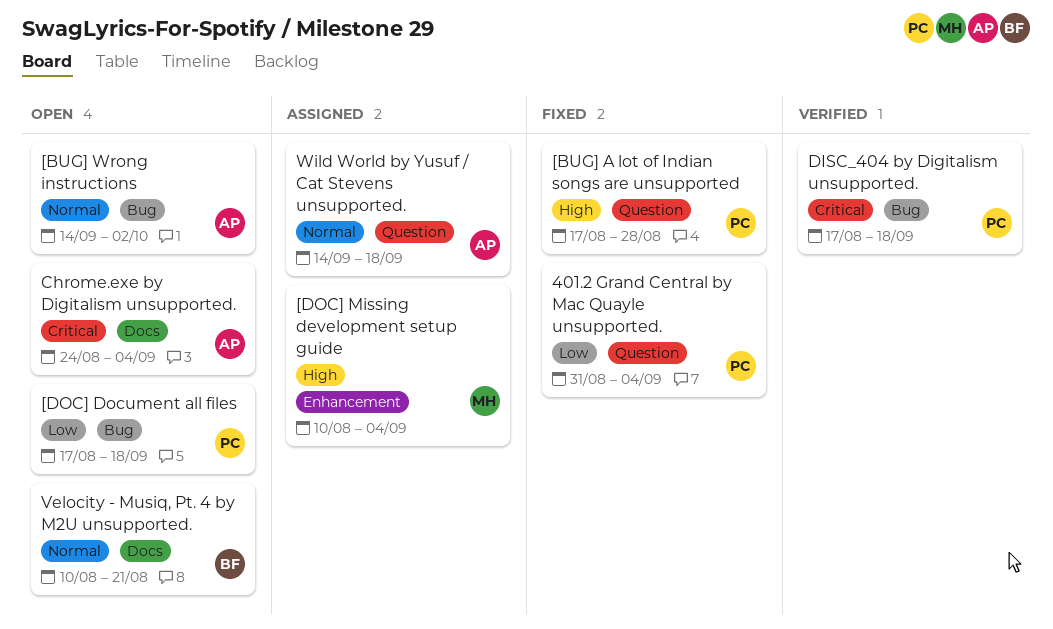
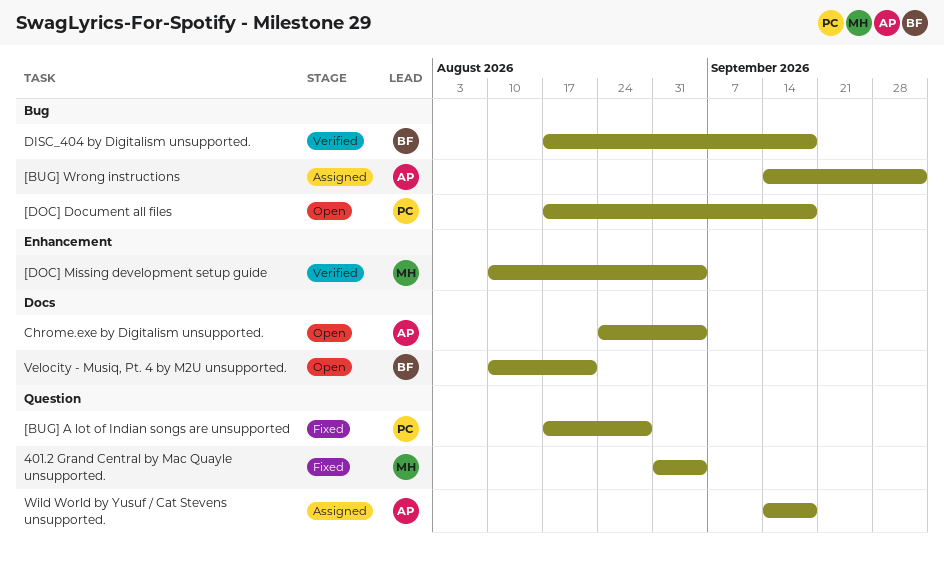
401.2 Grand Central by Mac Quayle unsupported., owner: PC -> MH
[BUG] Wrong instructions, status: Open -> Assigned
[DOC] Missing development setup guide, status: Assigned -> Verified
DISC_404 by Digitalism unsupported., owner: PC -> BF

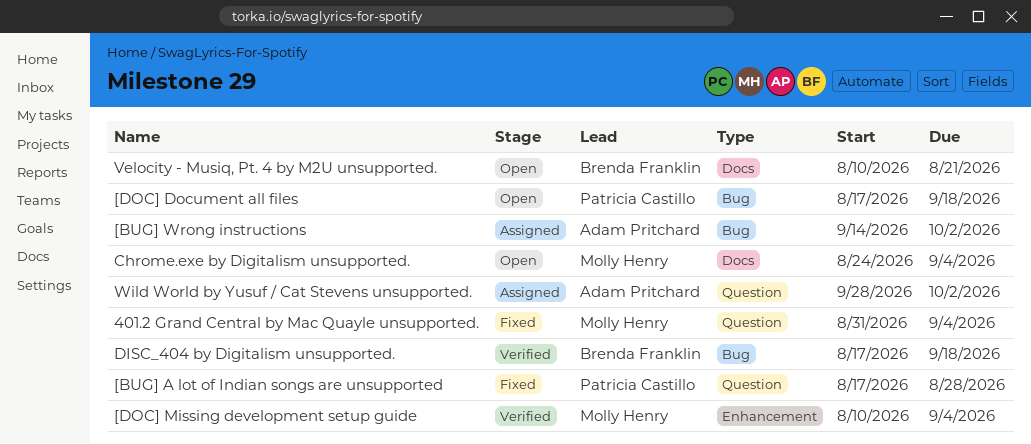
Chrome.exe by Digitalism unsupported., owner: Adam Pritchard -> Molly Henry
Wild World by Yusuf / Cat Stevens unsupported., start: Sep 14 -> Sep 28
Wild World by Yusuf / Cat Stevens unsupported., due: Sep 18 -> Oct 2

